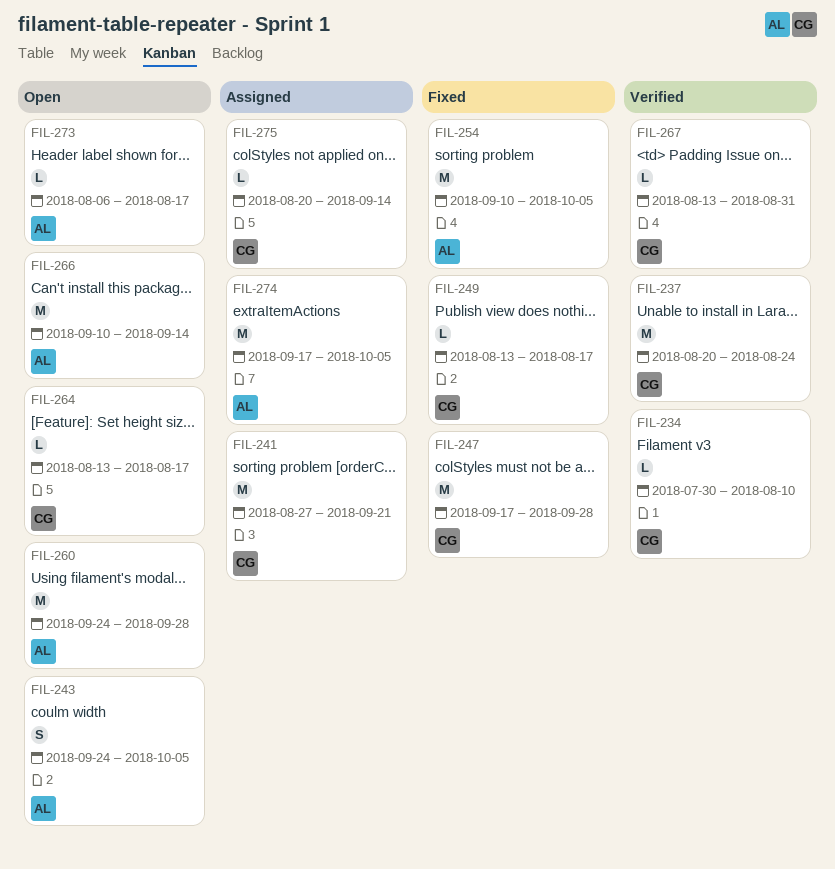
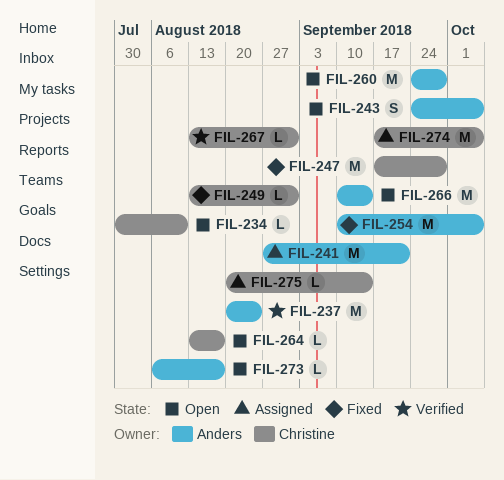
FIL-234, status: Verified -> Open
FIL-237, owner: Christine -> Anders
FIL-241, owner: Christine -> Anders
FIL-249, due: Aug 17 -> Aug 31
FIL-274, owner: Anders -> Christine

